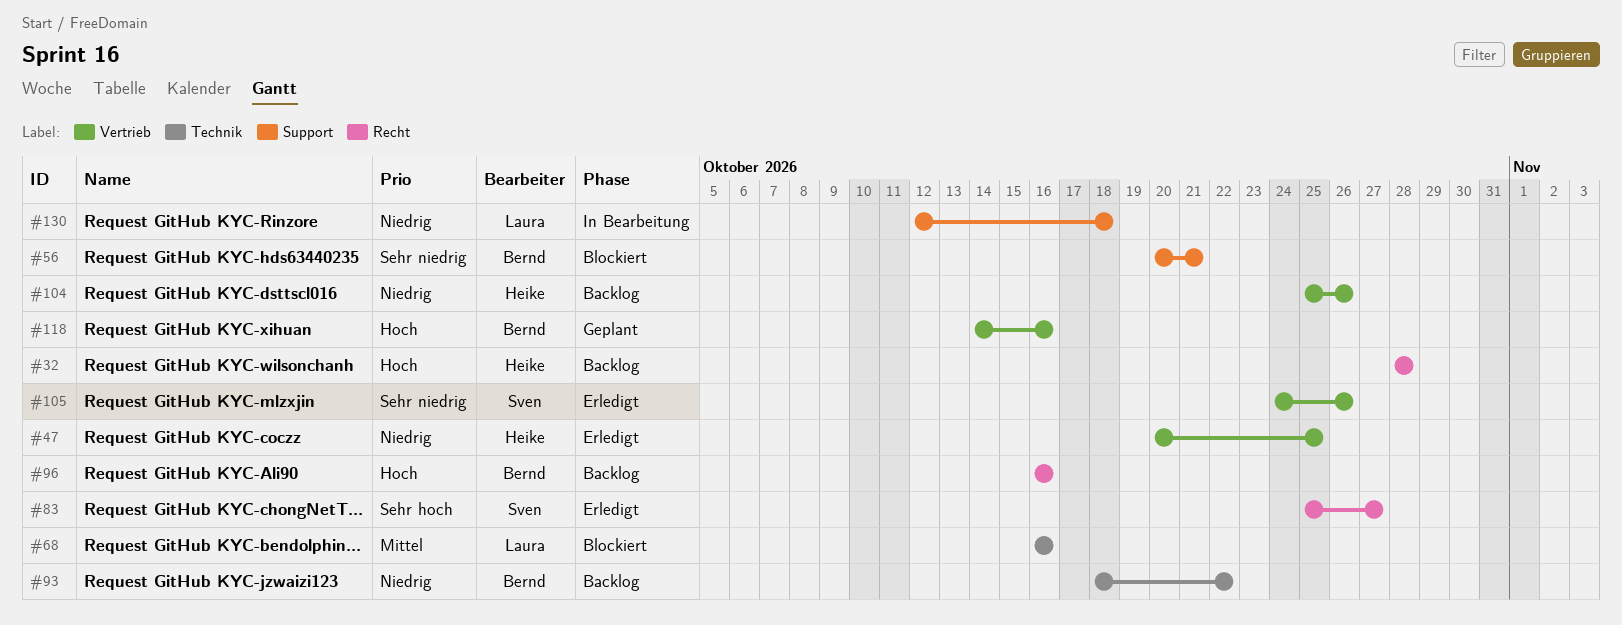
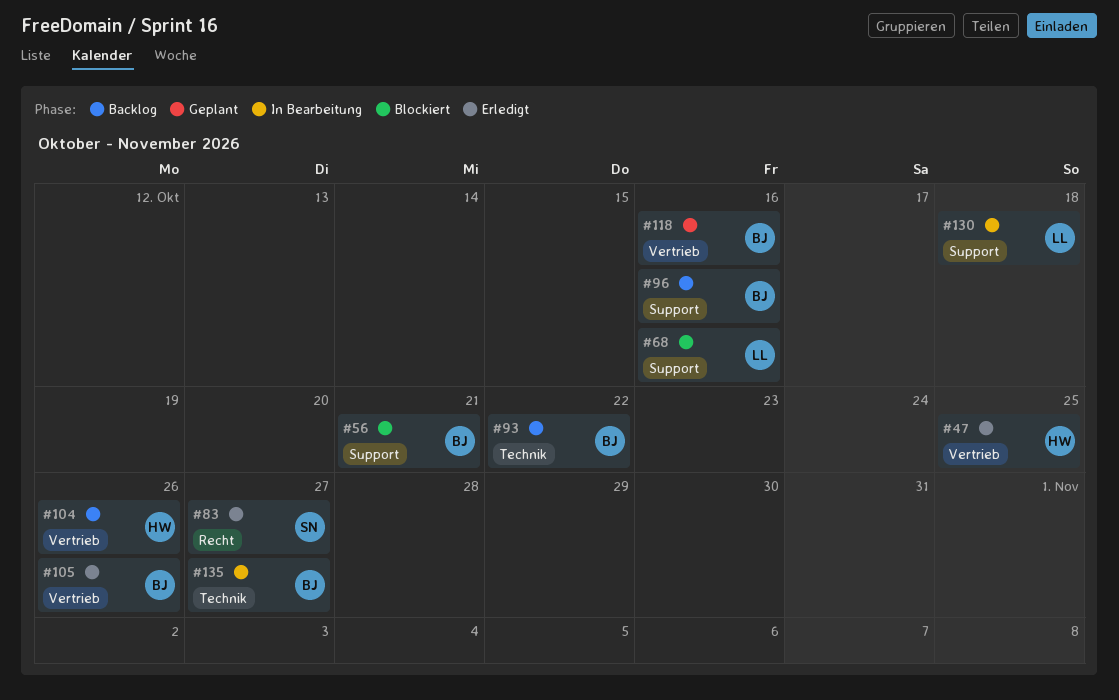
#32: present -> none
#68, label: Technik -> Support
#96, label: Recht -> Support
#105, owner: Sven -> Bernd
#135: none -> present

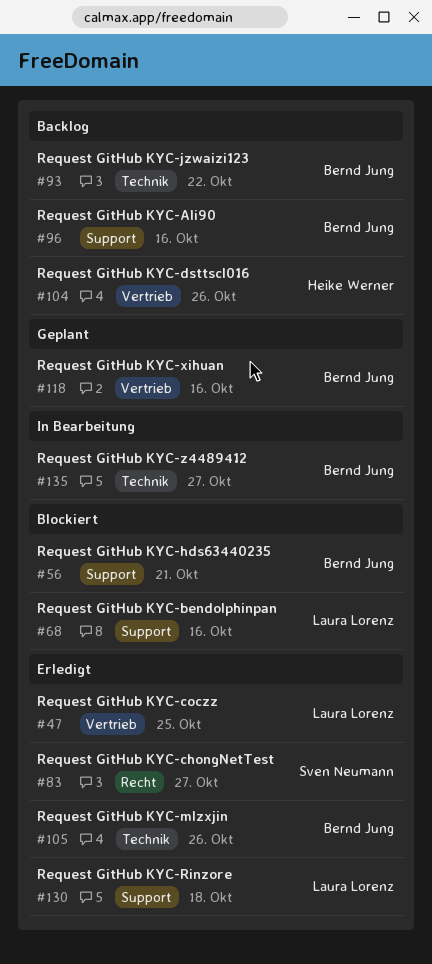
#47, owner: Heike Werner -> Laura Lorenz
#105, label: Vertrieb -> Technik
#130, status: In Bearbeitung -> Erledigt

